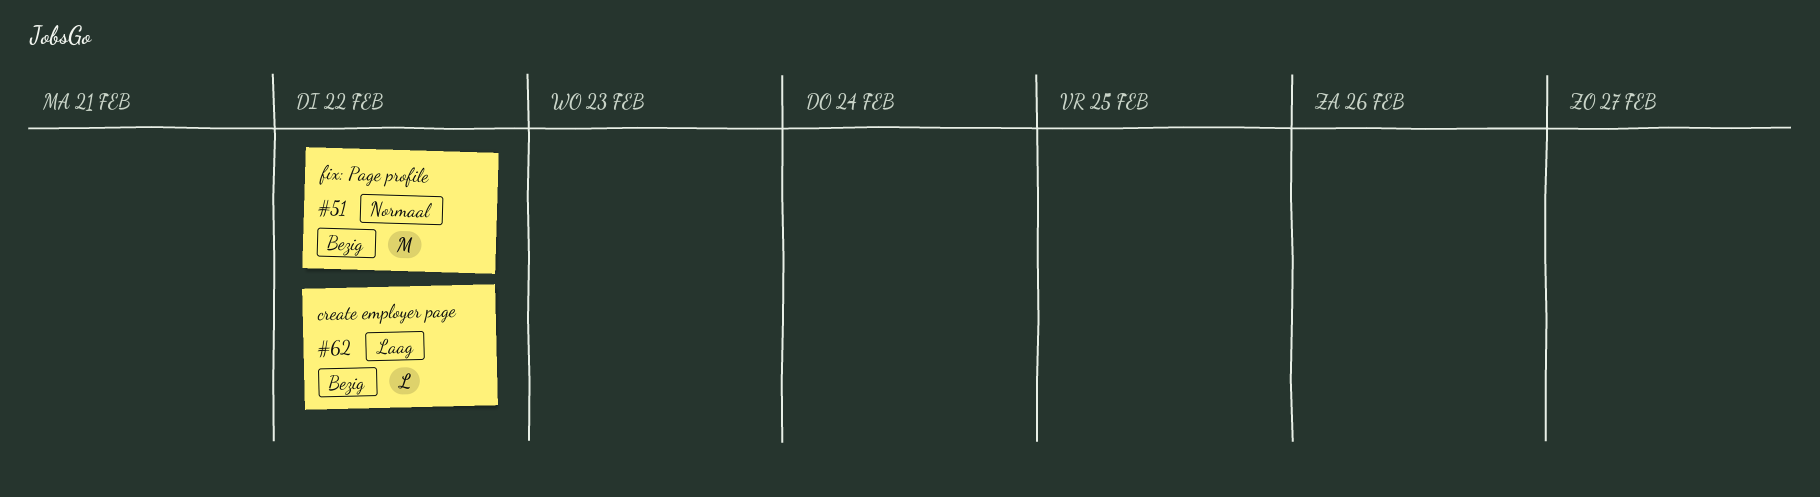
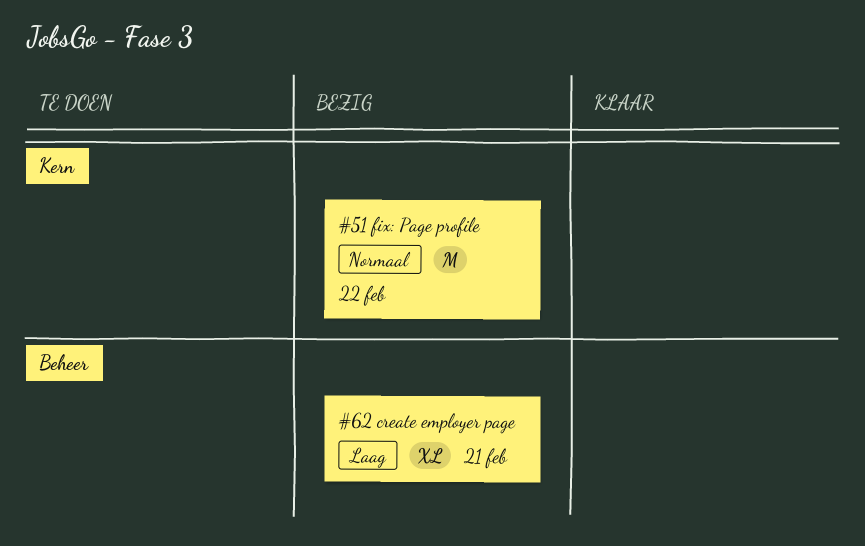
#62, estimate: L -> XL
#62, due: Feb 22 -> Feb 21

